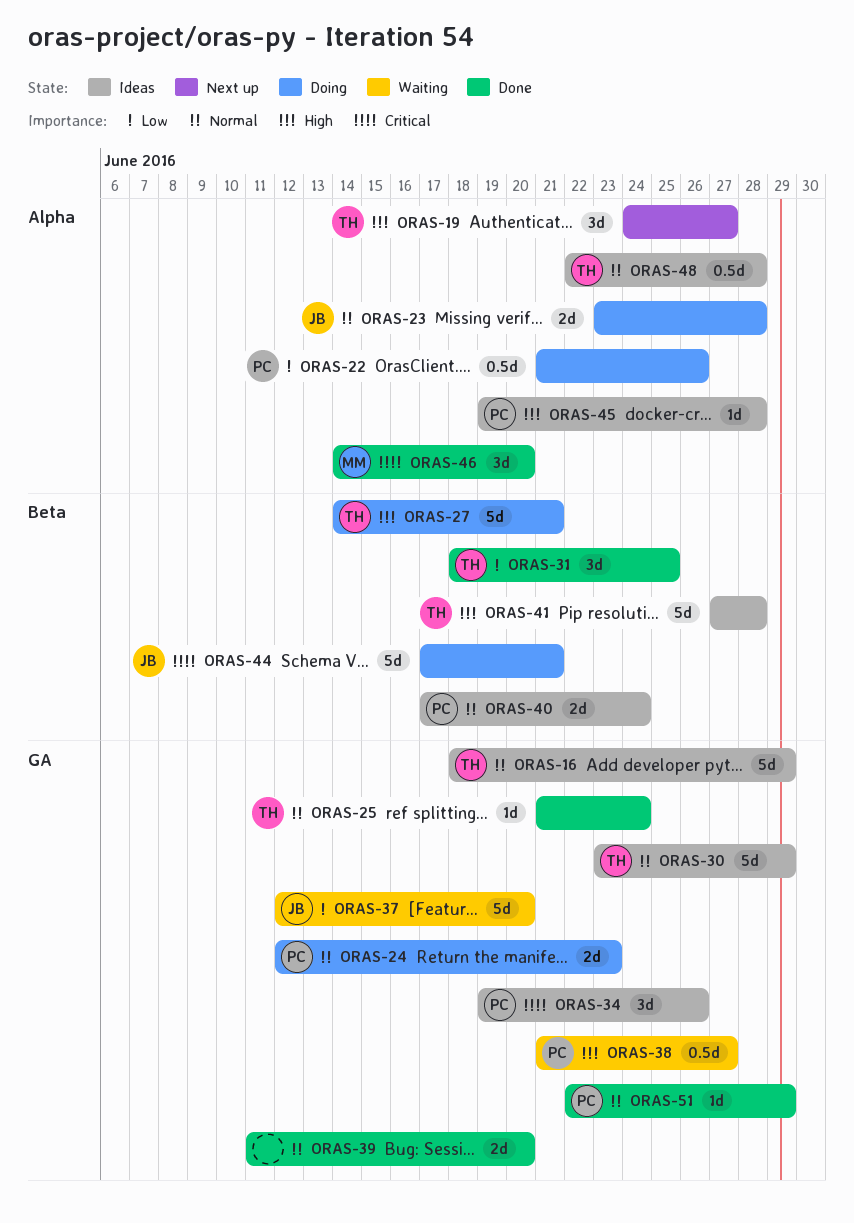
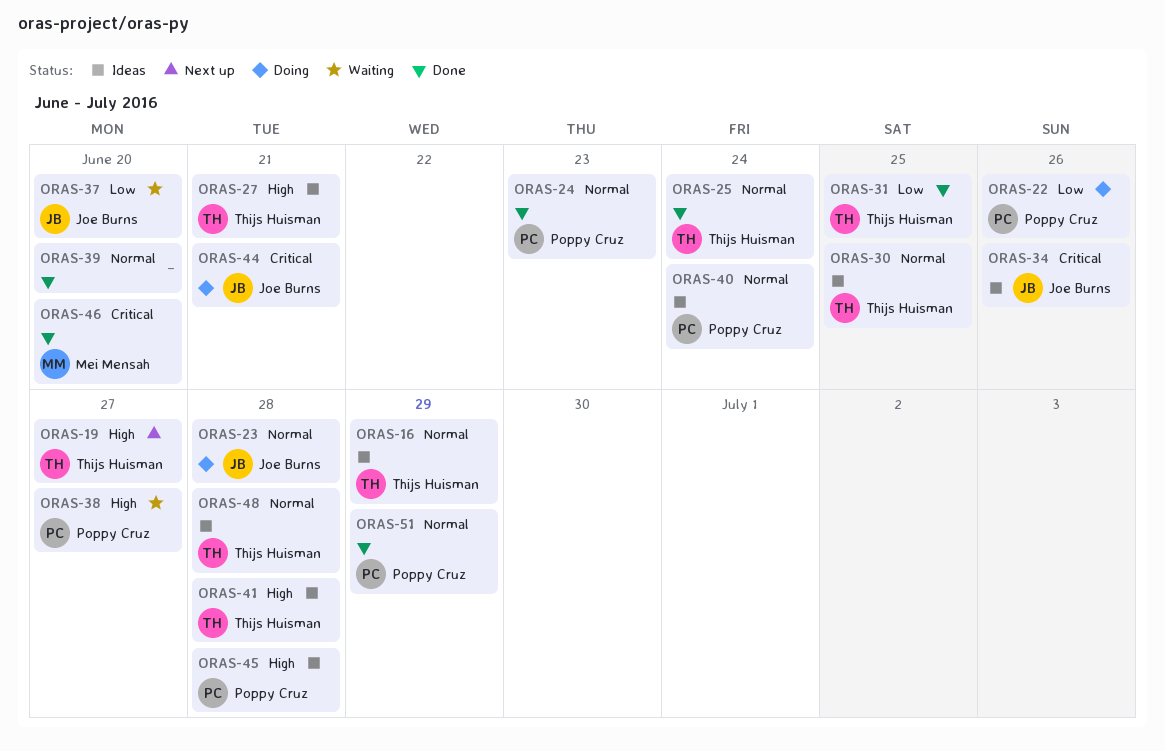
ORAS-24, status: Doing -> Done
ORAS-27, status: Doing -> Ideas
ORAS-30, due: Jun 29 -> Jun 25
ORAS-34, owner: Poppy Cruz -> Joe Burns

